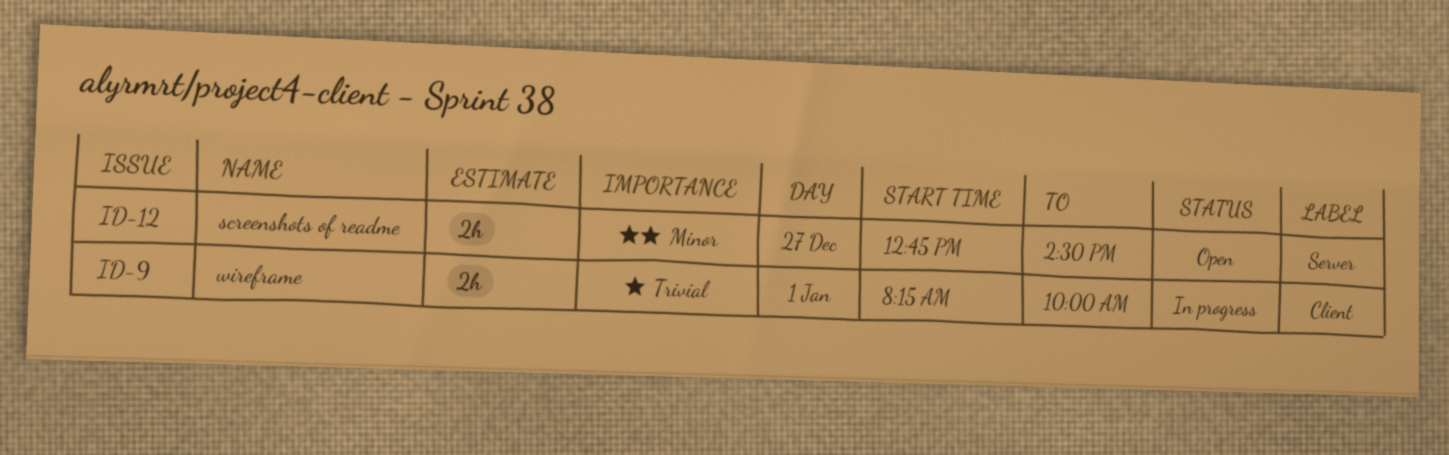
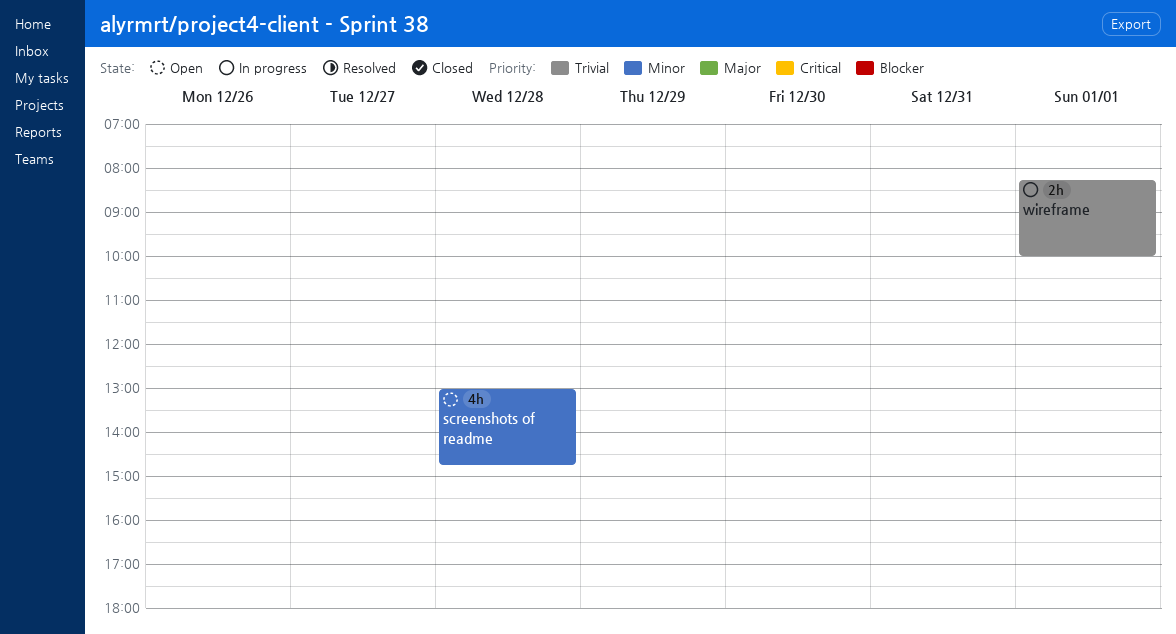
screenshots of readme, estimate: 2h -> 4h
screenshots of readme, day: Dec 27 -> Dec 28
screenshots of readme, begins: 12:45 -> 13:00
screenshots of readme, ends: 14:30 -> 14:45

